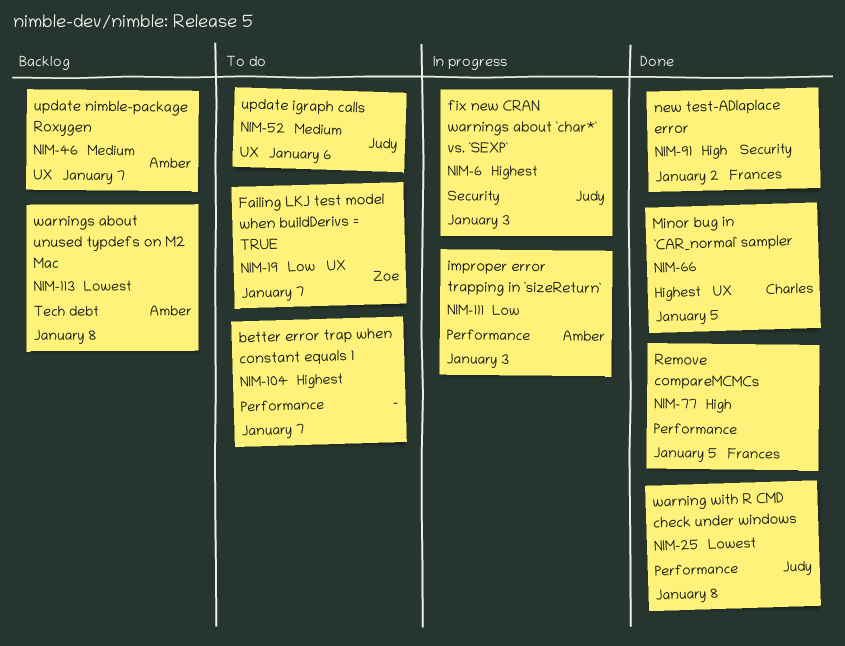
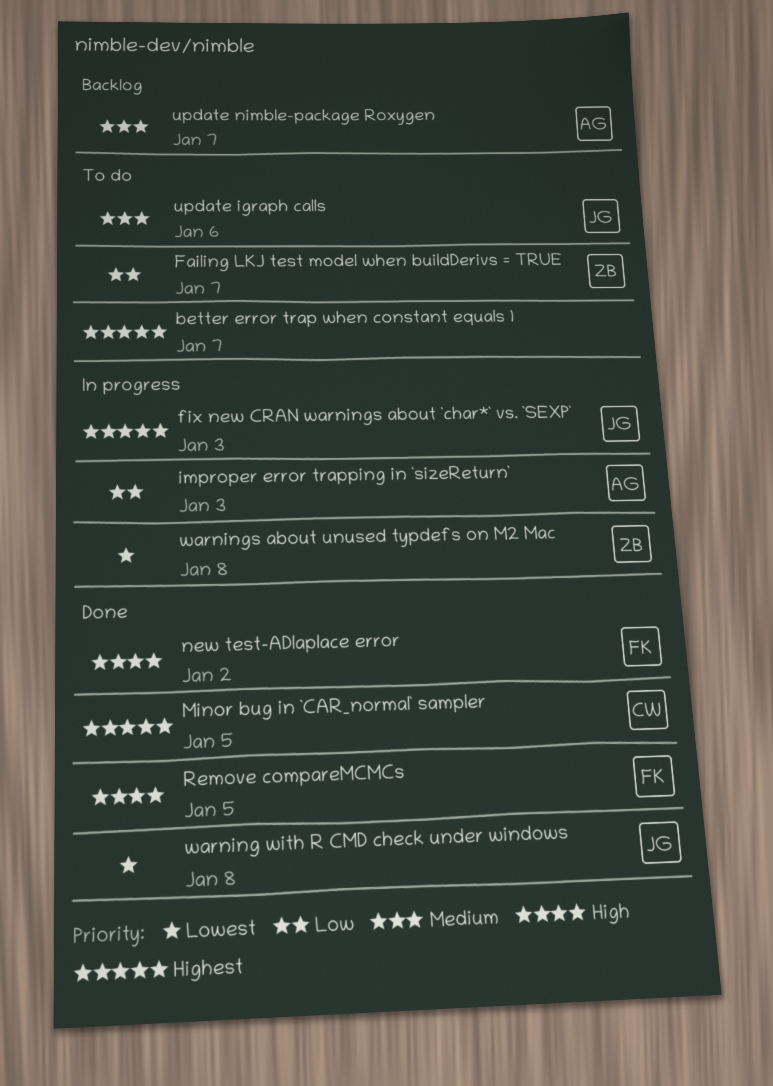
warnings about unused typdefs on M2 Mac, status: Backlog -> In progress
warnings about unused typdefs on M2 Mac, owner: Amber -> Zoe

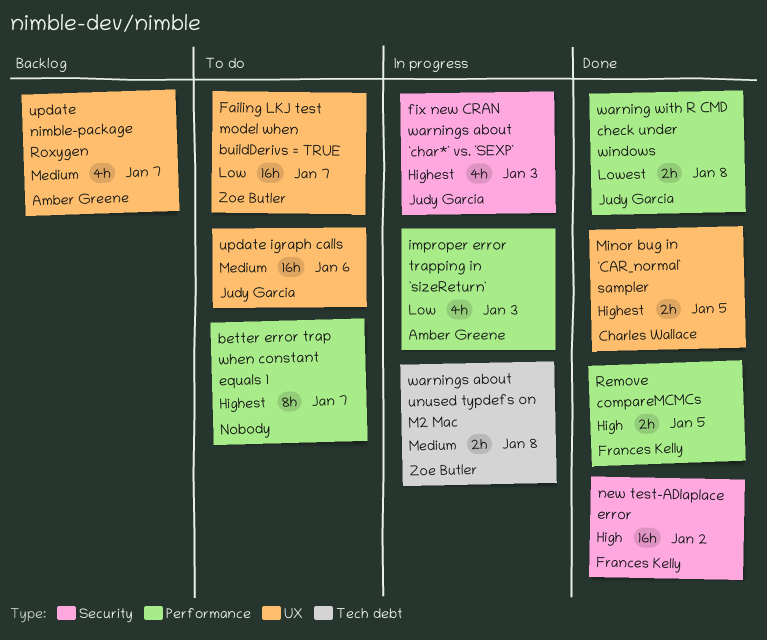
warnings about unused typdefs on M2 Mac, priority: Lowest -> Medium

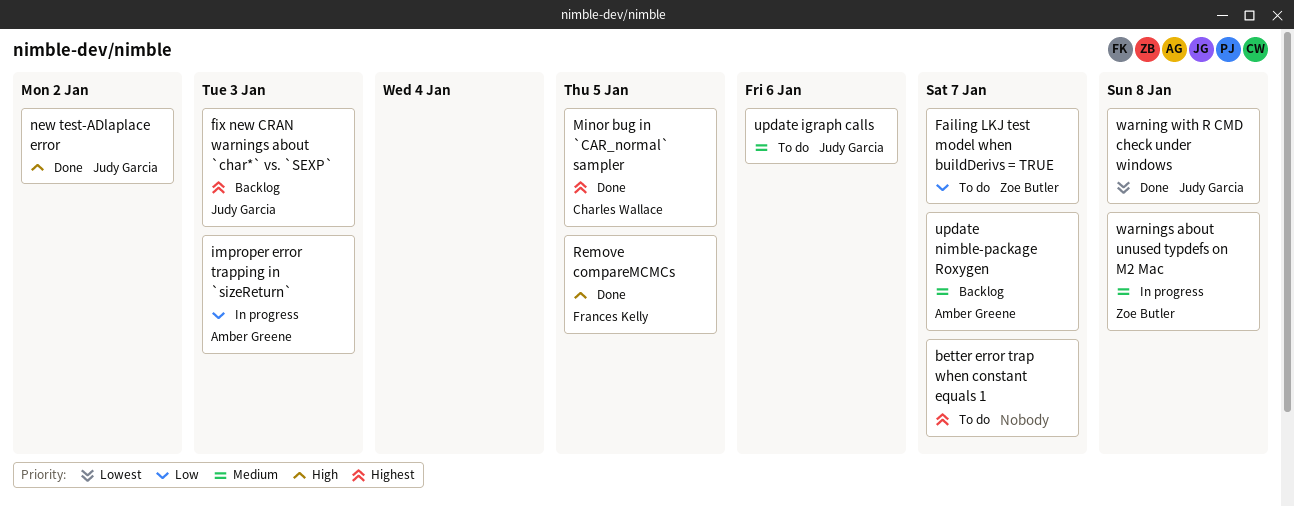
fix new CRAN warnings about `char*` vs. `SEXP`, status: In progress -> Backlog
new test-ADlaplace error, owner: Frances Kelly -> Judy Garcia

